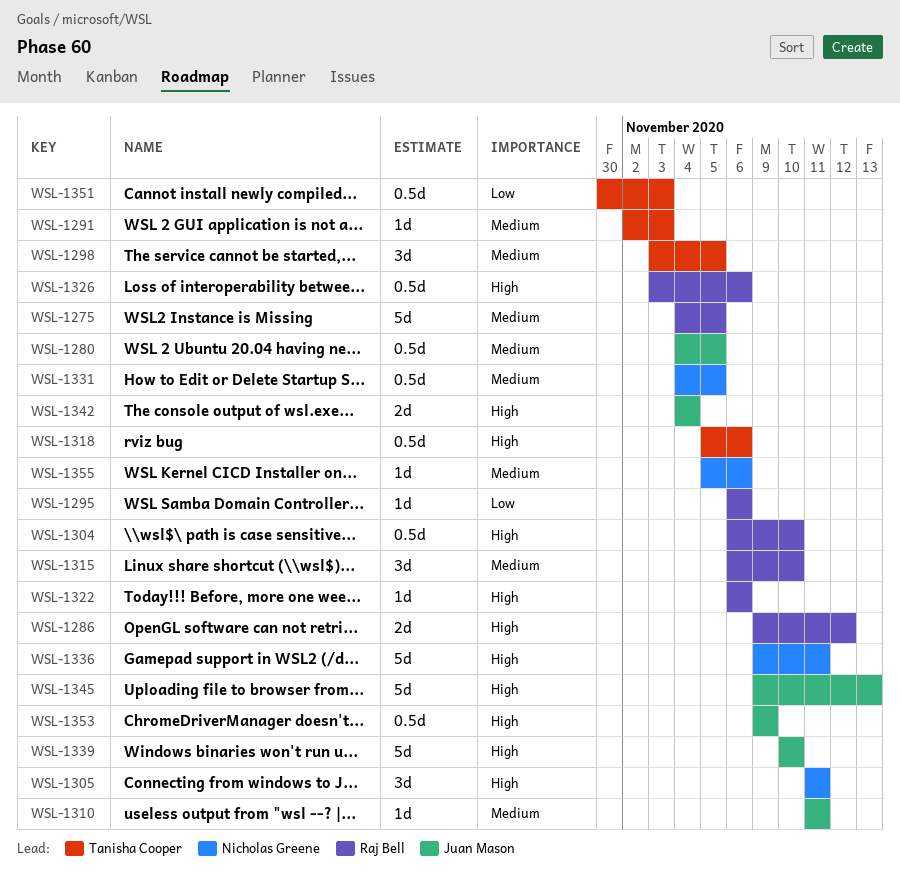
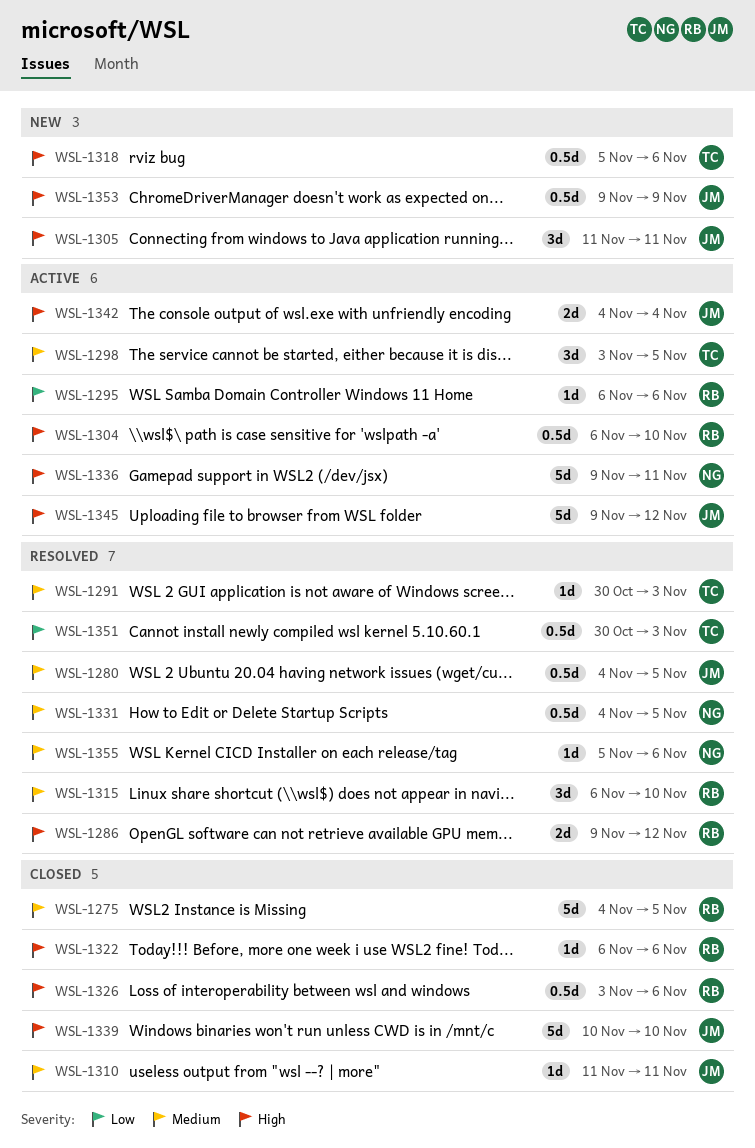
WSL-1291, start: Nov 2 -> Oct 30
WSL-1305, owner: Nicholas Greene -> Juan Mason
WSL-1345, due: Nov 13 -> Nov 12

